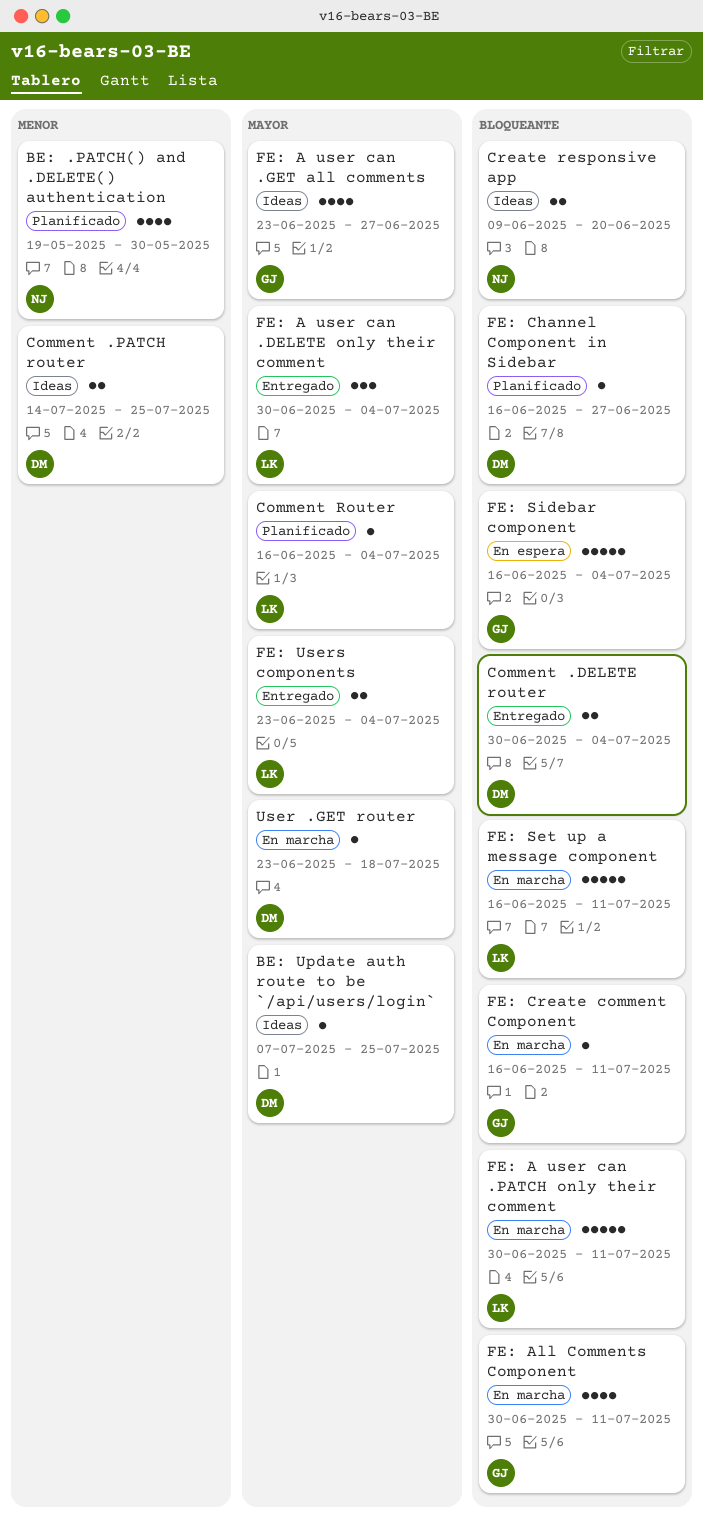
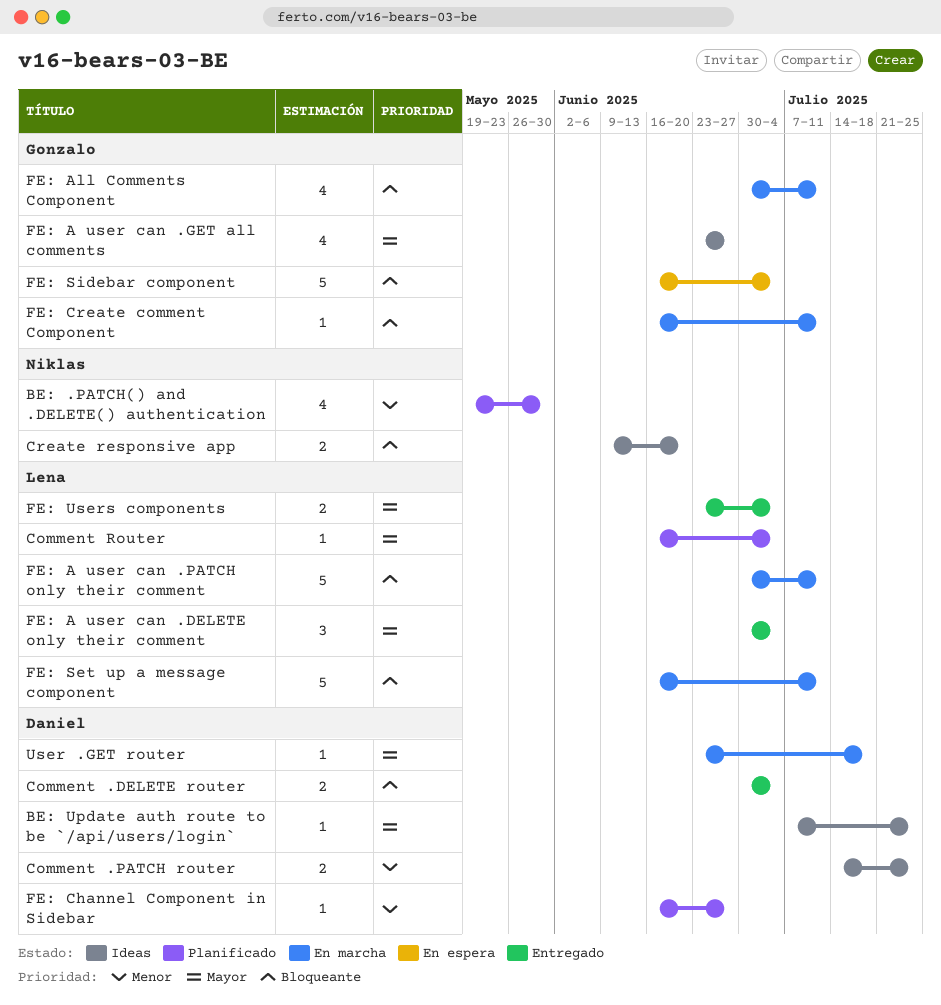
FE: Channel Component in Sidebar, priority: Bloqueante -> Menor

